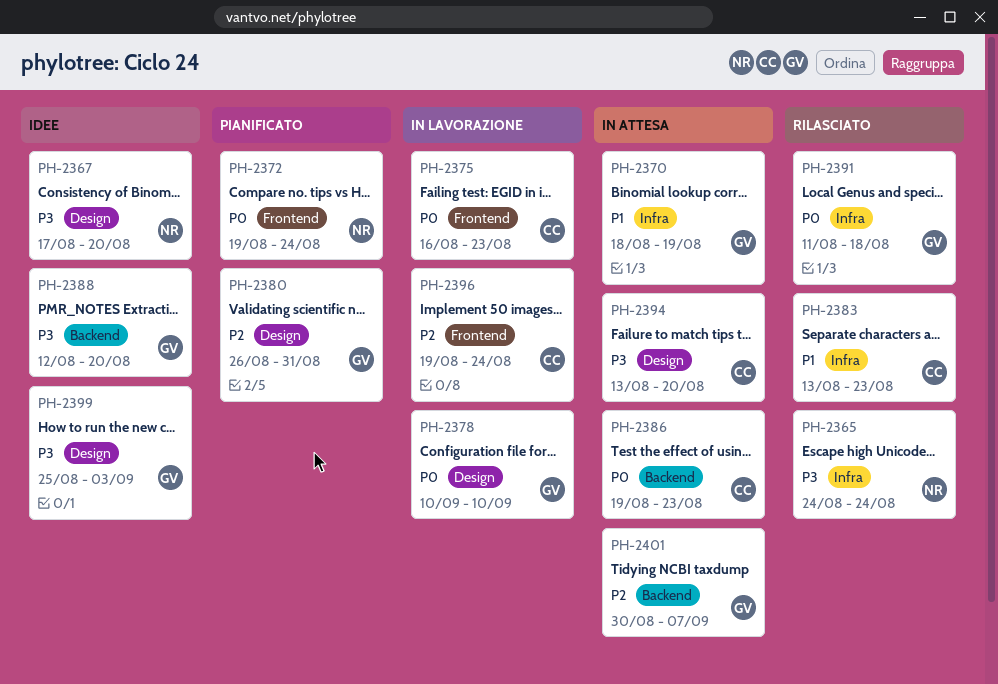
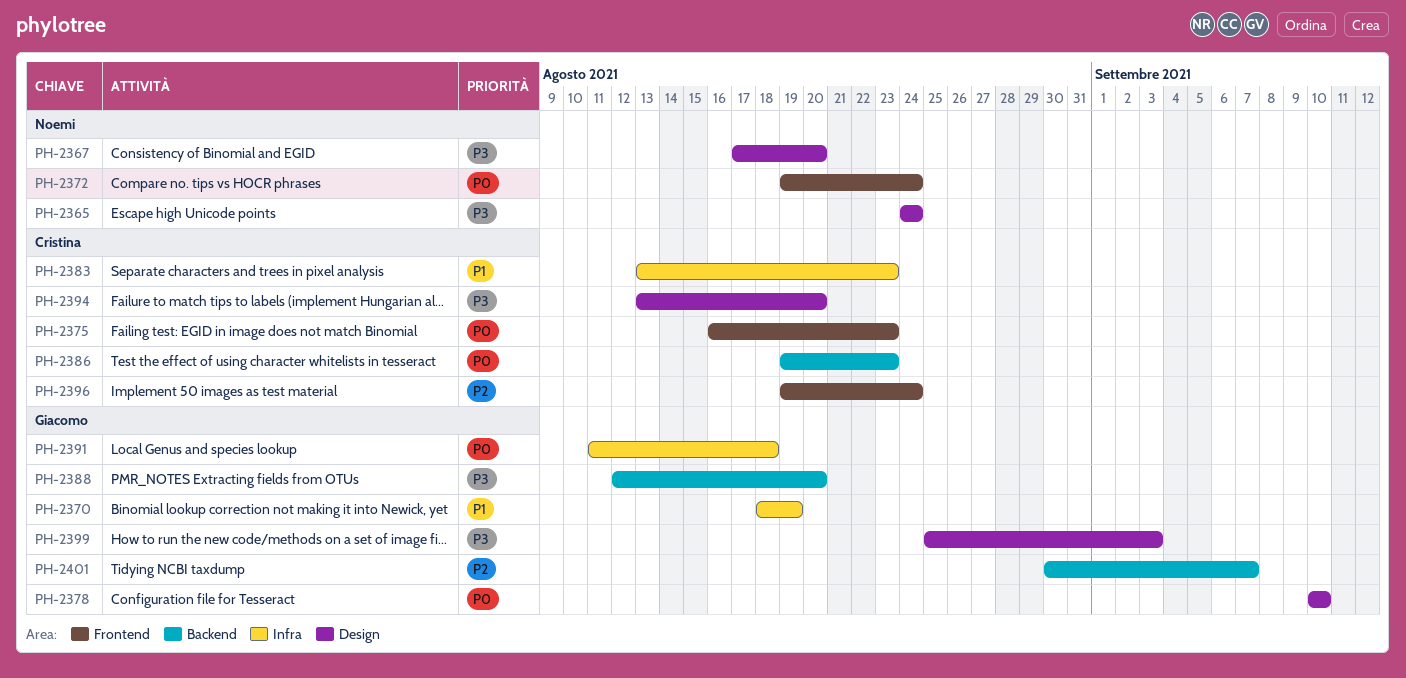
PH-2365, label: Infra -> Design
PH-2380: present -> none

